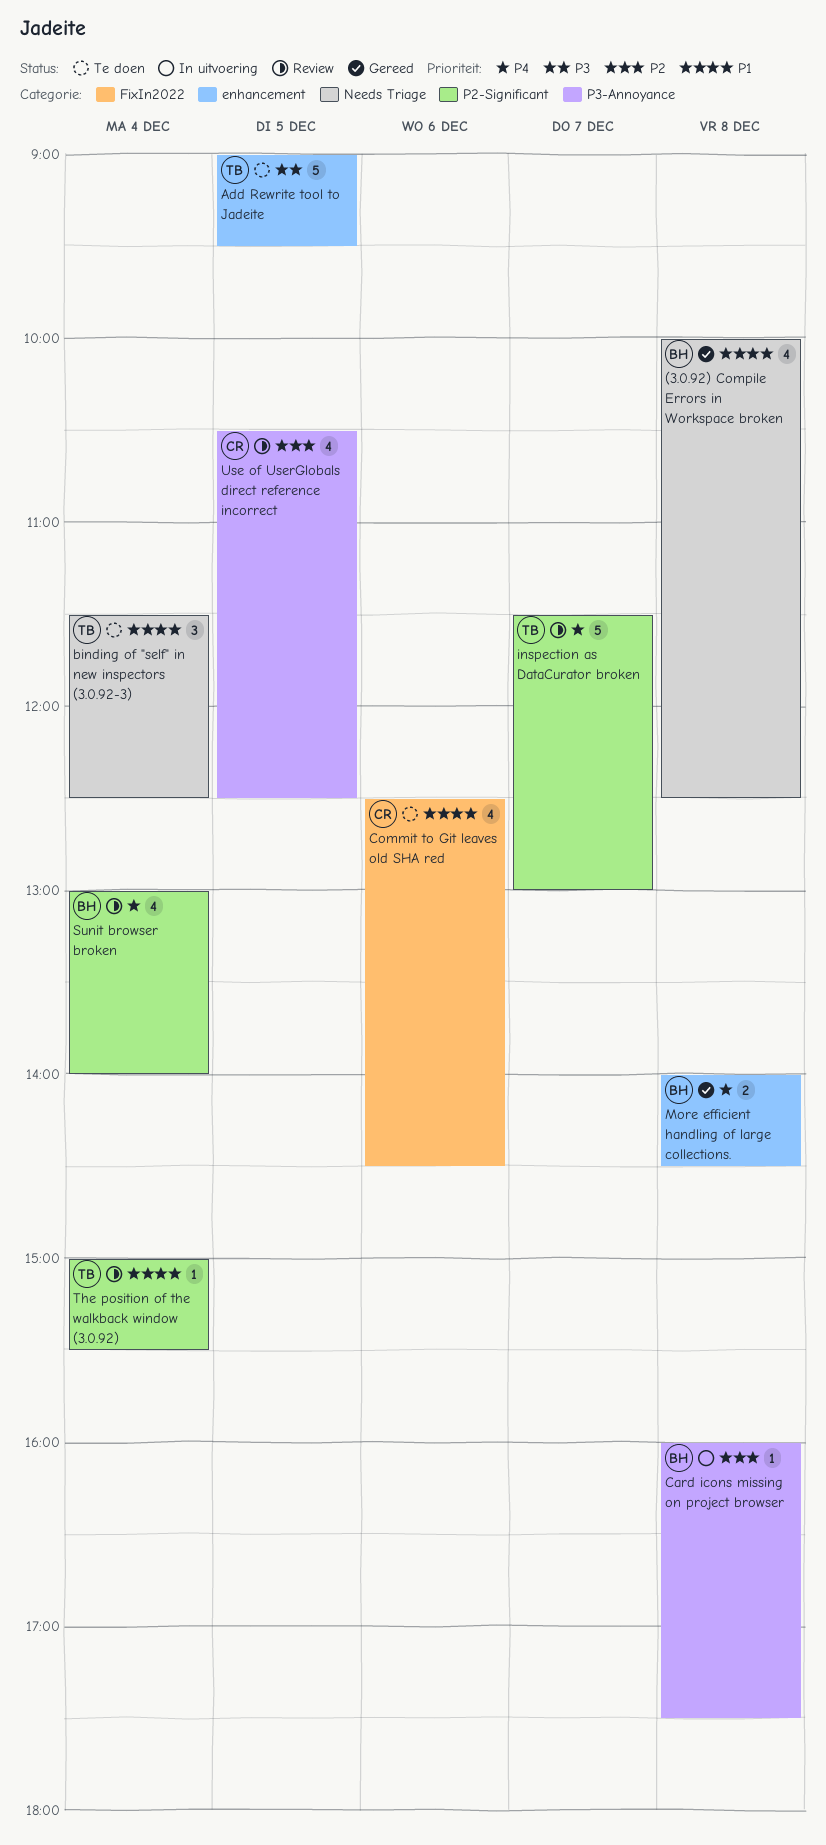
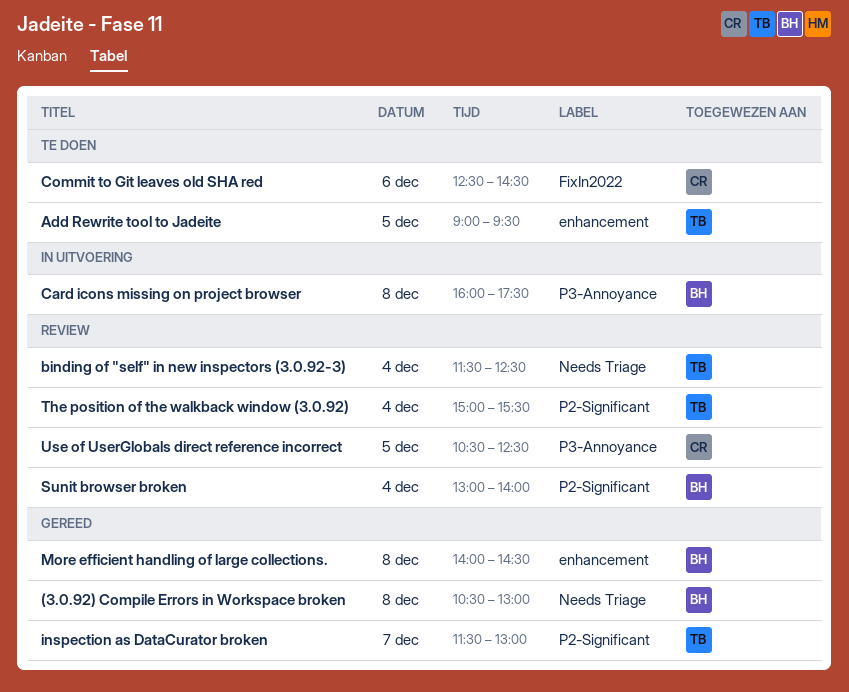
(3.0.92) Compile Errors in Workspace broken, begins: 10:00 -> 10:30
(3.0.92) Compile Errors in Workspace broken, ends: 12:30 -> 13:00
binding of "self" in new inspectors (3.0.92-3), status: Te doen -> Review
inspection as DataCurator broken, status: Review -> Gereed

